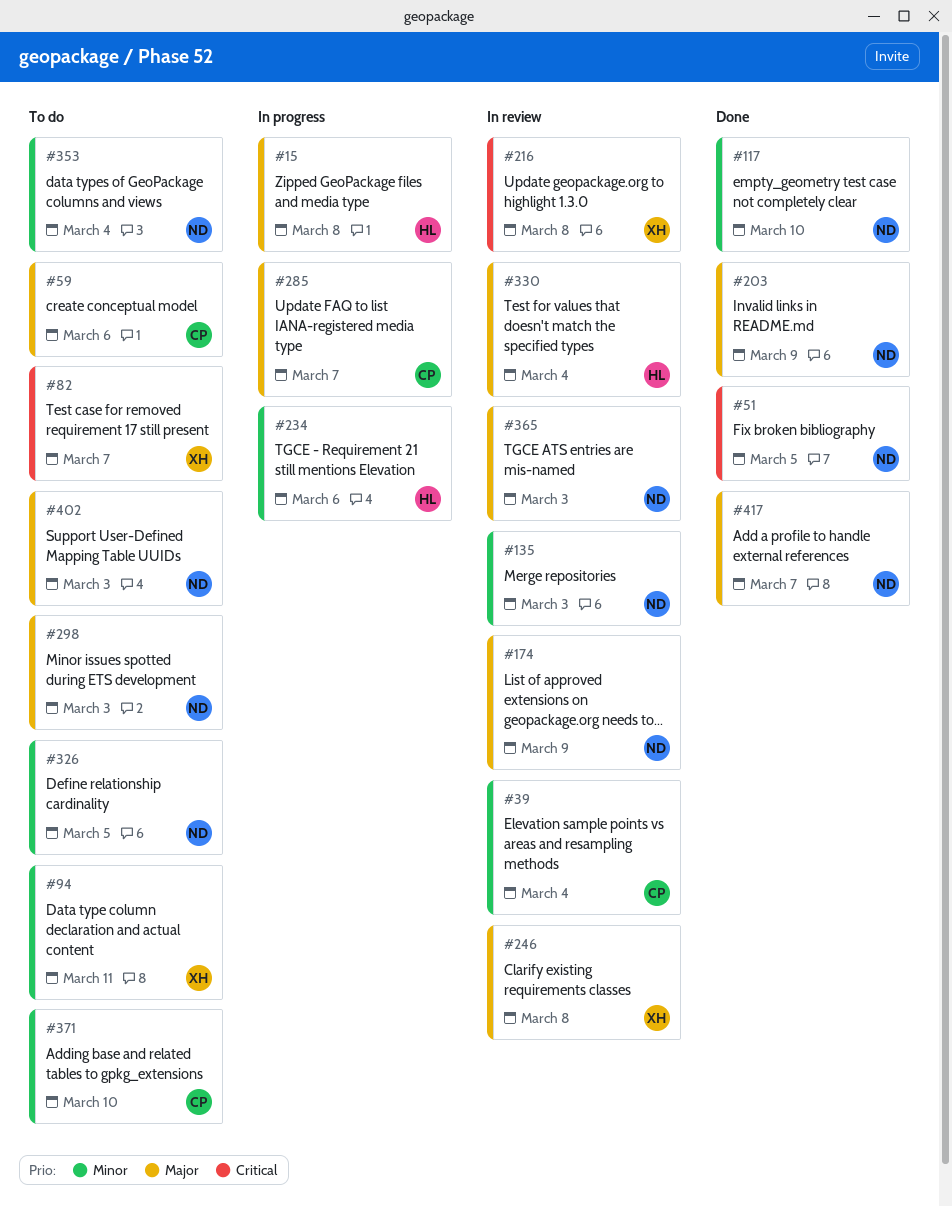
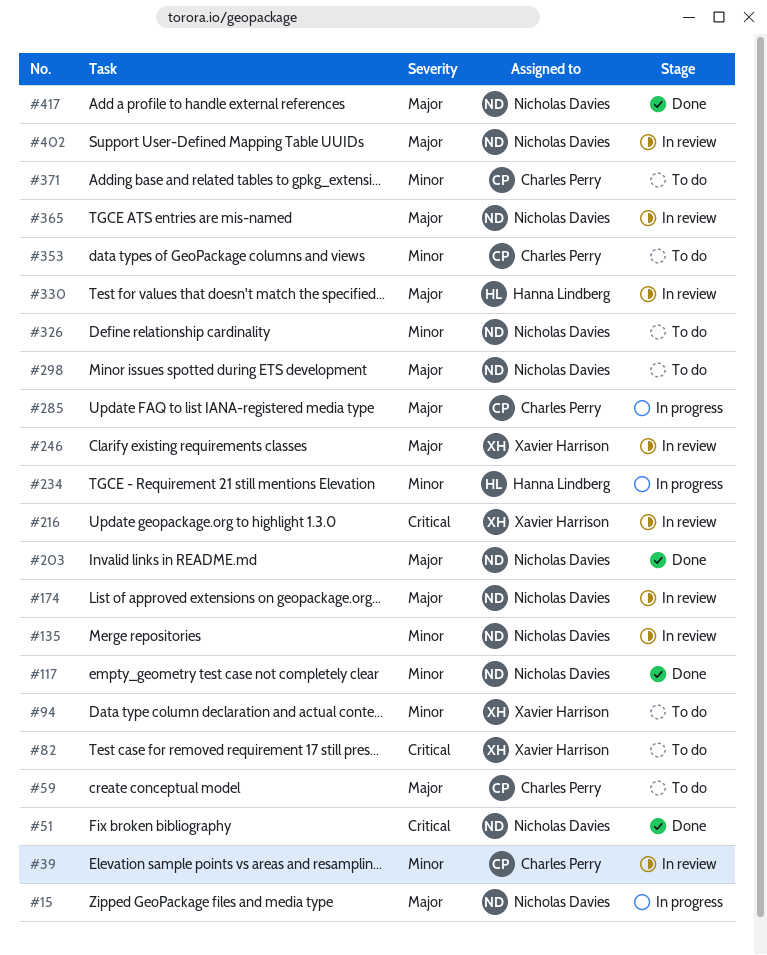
#15, owner: Hanna Lindberg -> Nicholas Davies
#353, owner: Nicholas Davies -> Charles Perry
#402, status: To do -> In review

